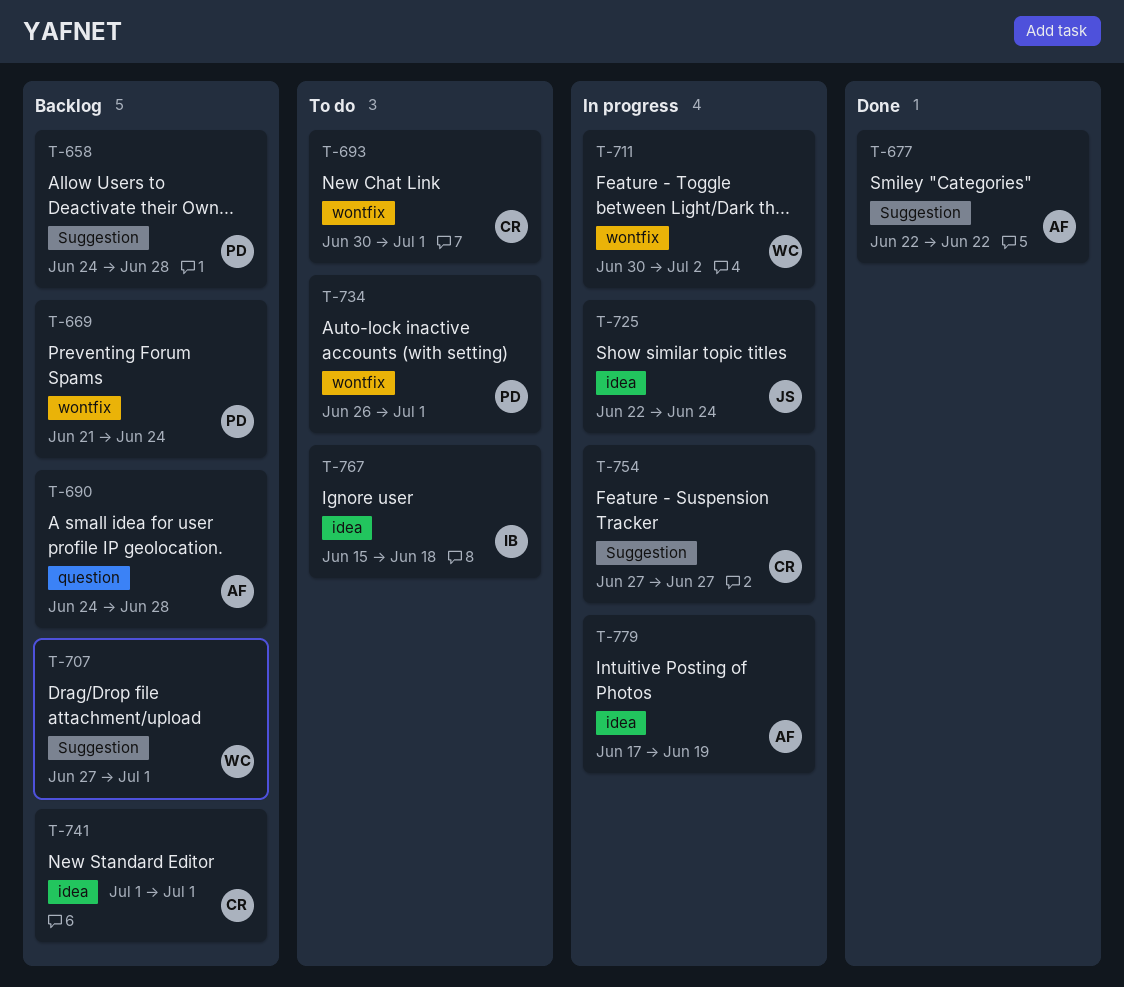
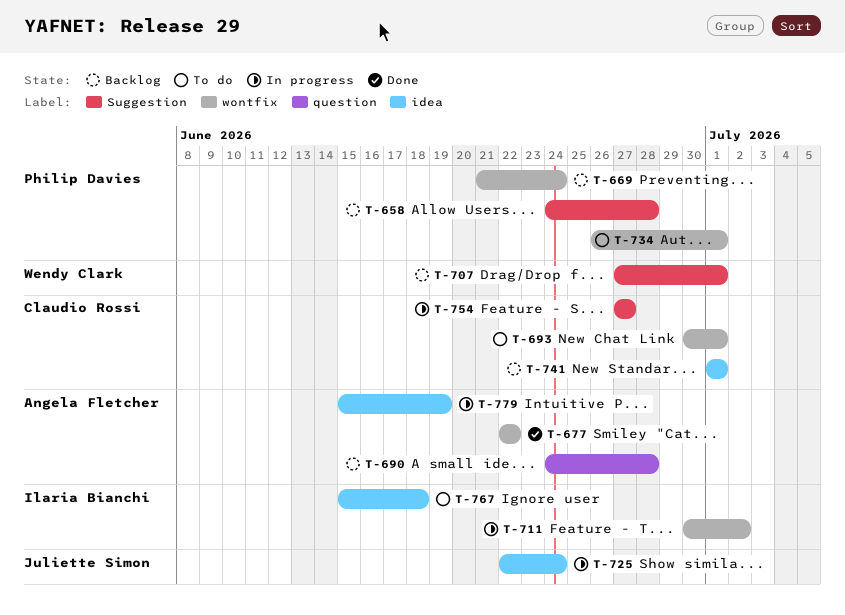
T-677, label: Suggestion -> wontfix
T-711, owner: Wendy Clark -> Ilaria Bianchi
T-779, start: Jun 17 -> Jun 15

